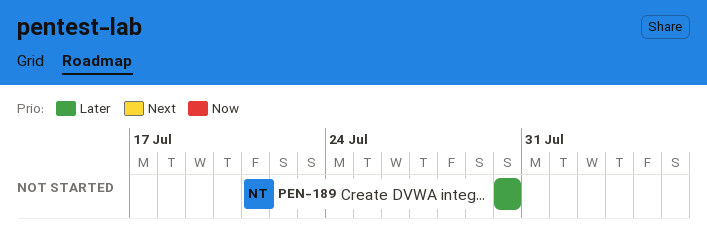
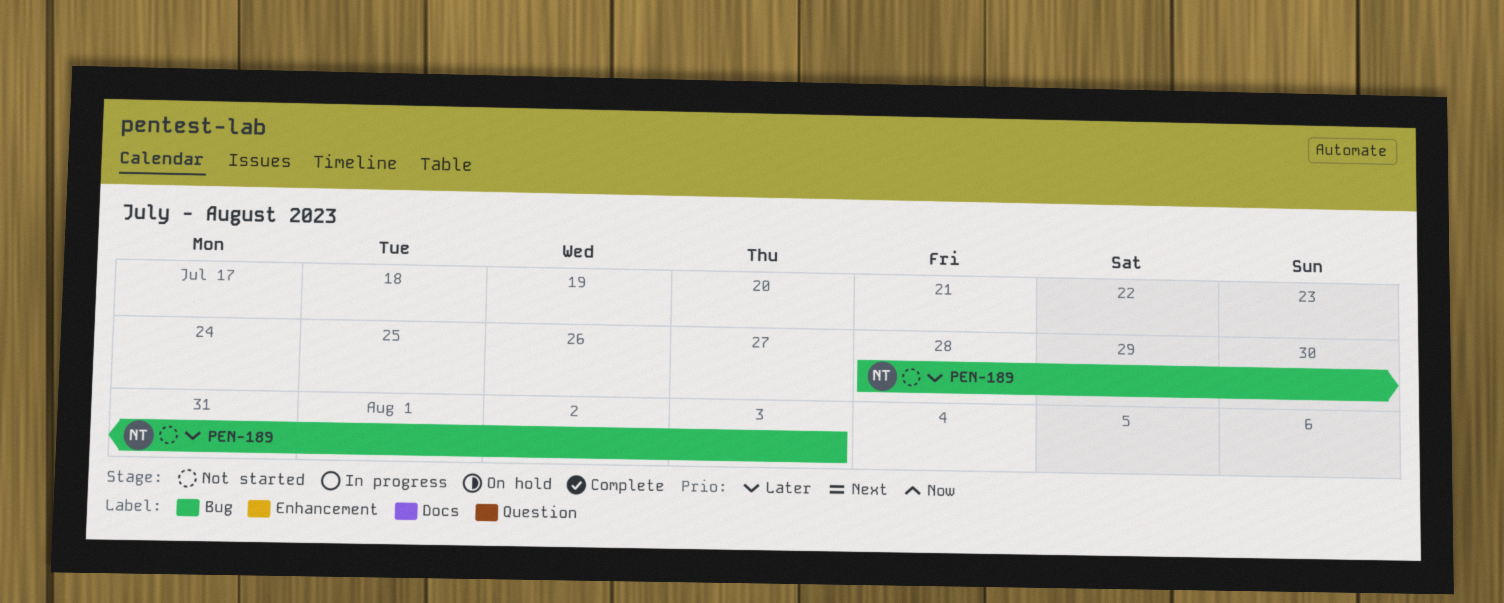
PEN-189, start: Jul 30 -> Jul 28
PEN-189, due: Jul 30 -> Aug 3

